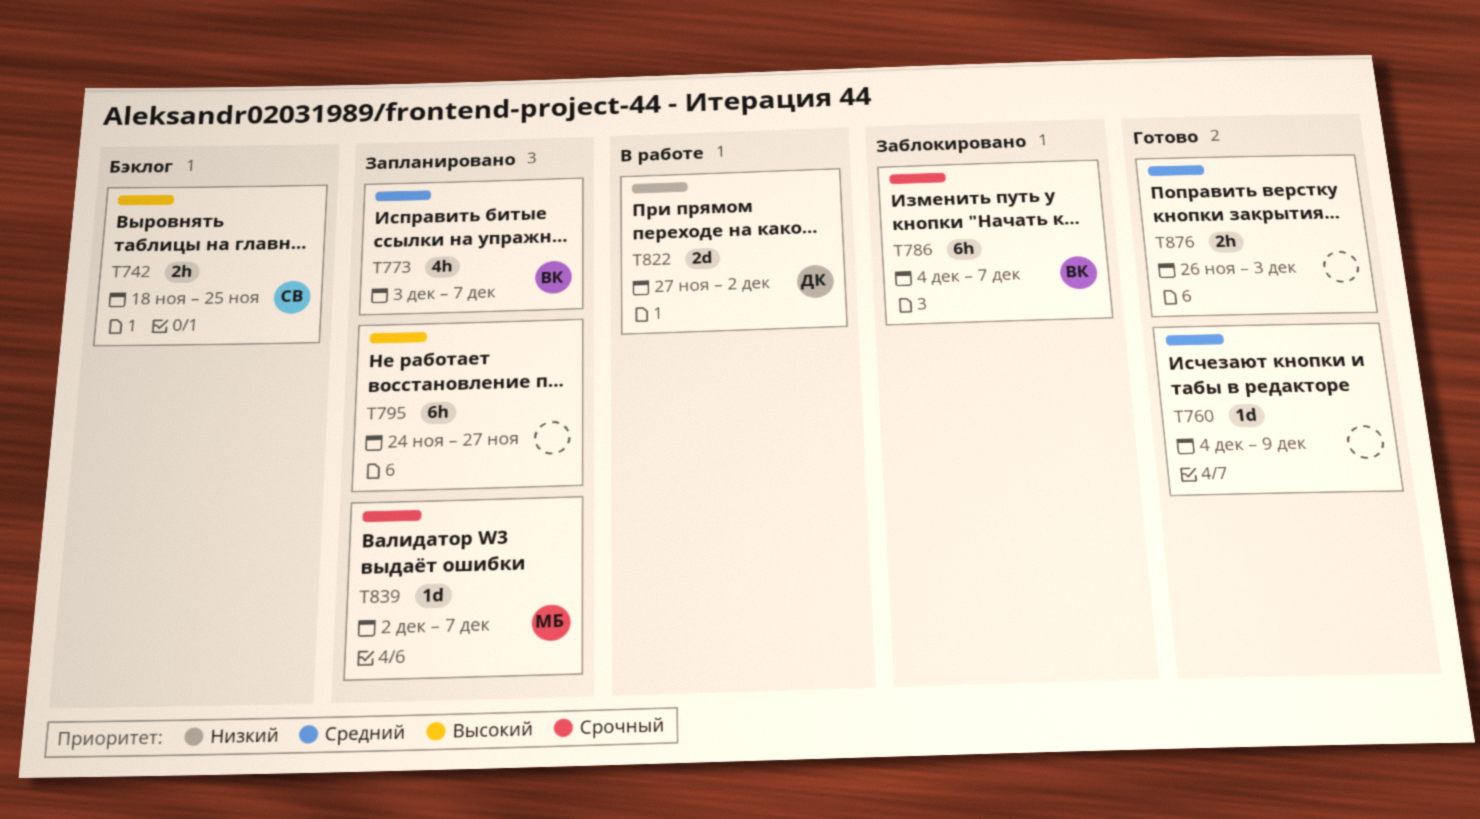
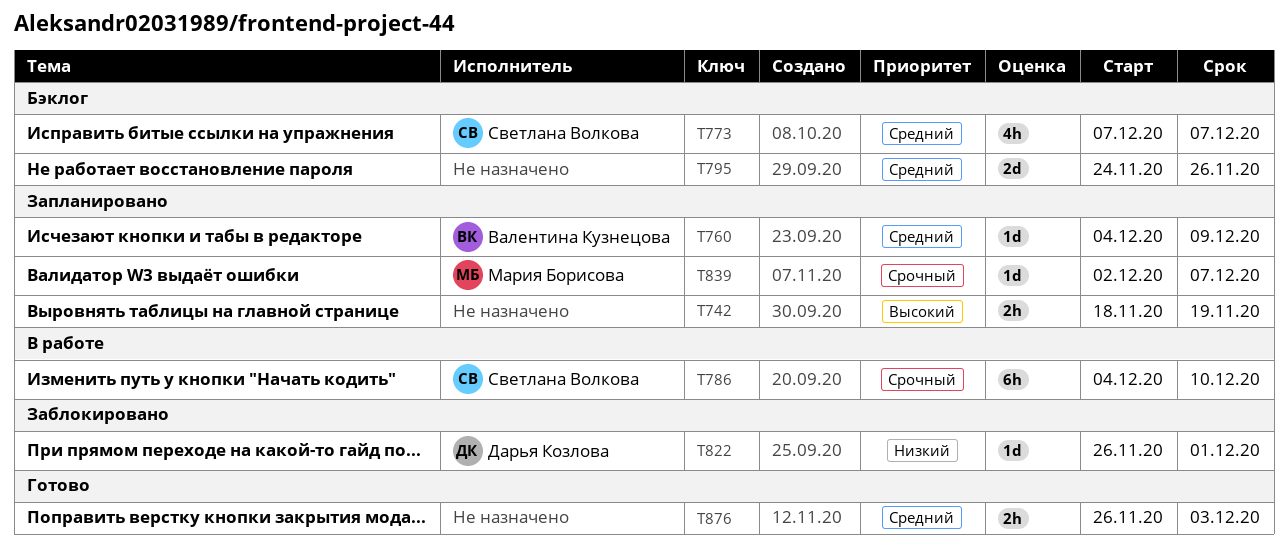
T742, status: Бэклог -> Запланировано
T742, owner: Светлана Волкова -> none
T742, due: Nov 25 -> Nov 19
T760, status: Готово -> Запланировано
T760, owner: none -> Валентина Кузнецова
T773, status: Запланировано -> Бэклог
T773, owner: Валентина Кузнецова -> Светлана Волкова
T773, start: Dec 3 -> Dec 7
T786, status: Заблокировано -> В работе
T786, owner: Валентина Кузнецова -> Светлана Волкова
T786, due: Dec 7 -> Dec 10
T795, status: Запланировано -> Бэклог
T795, priority: Высокий -> Средний
T795, estimate: 6h -> 2d
T795, due: Nov 27 -> Nov 26
T822, status: В работе -> Заблокировано
T822, estimate: 2d -> 1d
T822, start: Nov 27 -> Nov 26
T822, due: Dec 2 -> Dec 1

